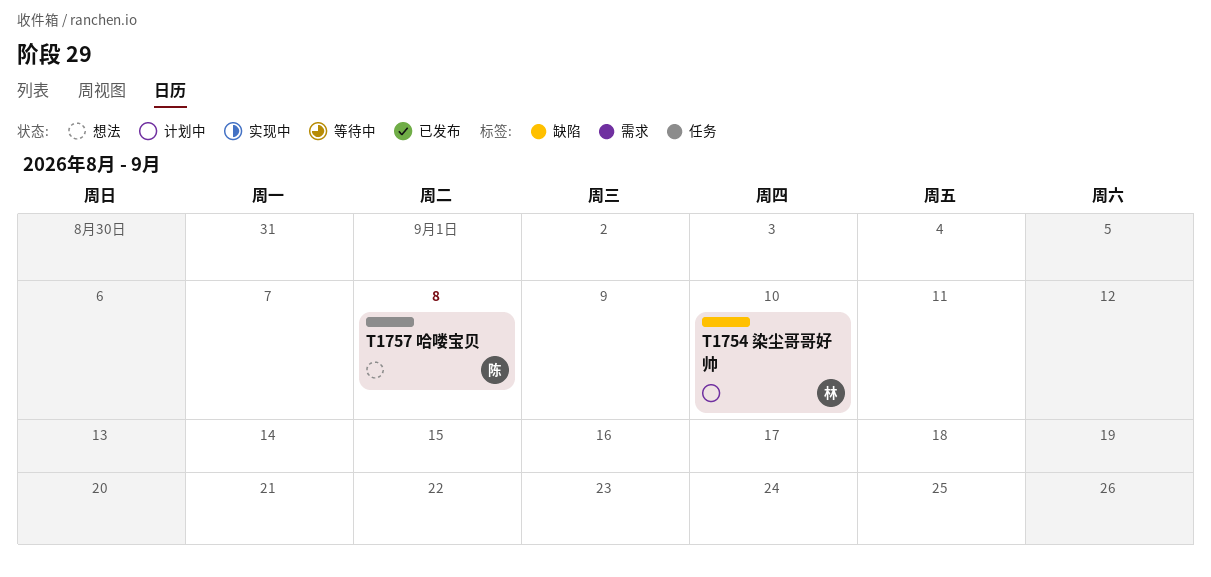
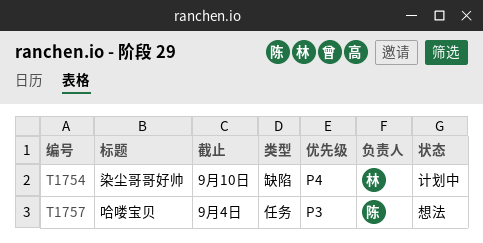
T1757, due: Sep 8 -> Sep 4

